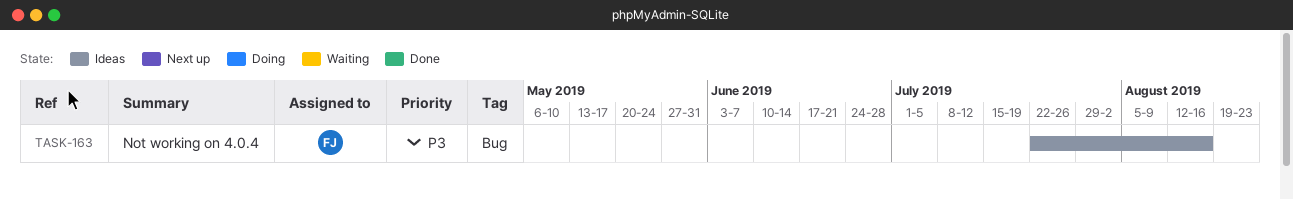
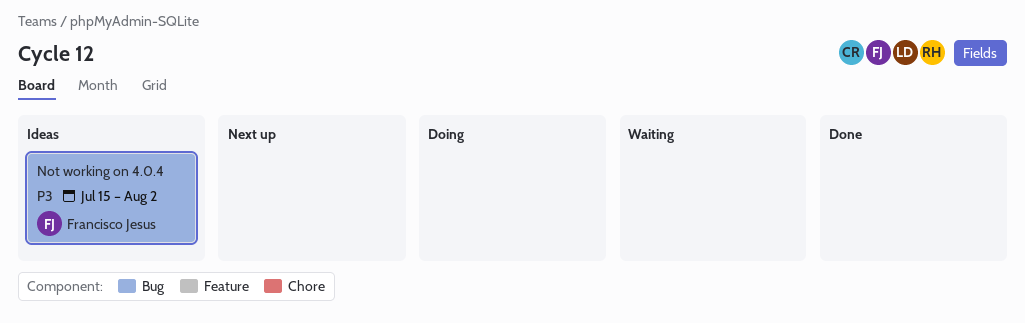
Not working on 4.0.4, start: Jul 22 -> Jul 15
Not working on 4.0.4, due: Aug 16 -> Aug 2

